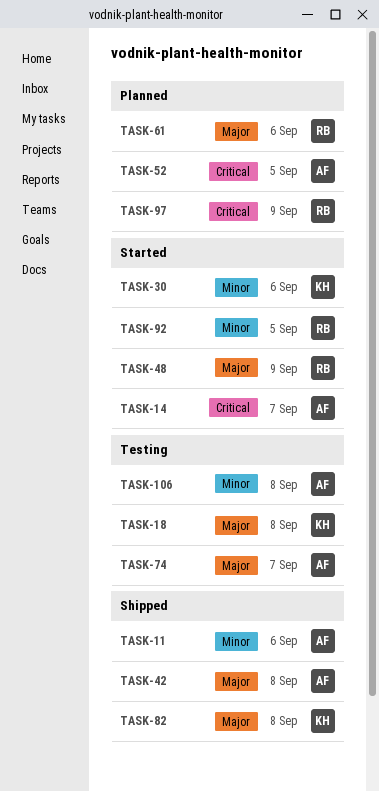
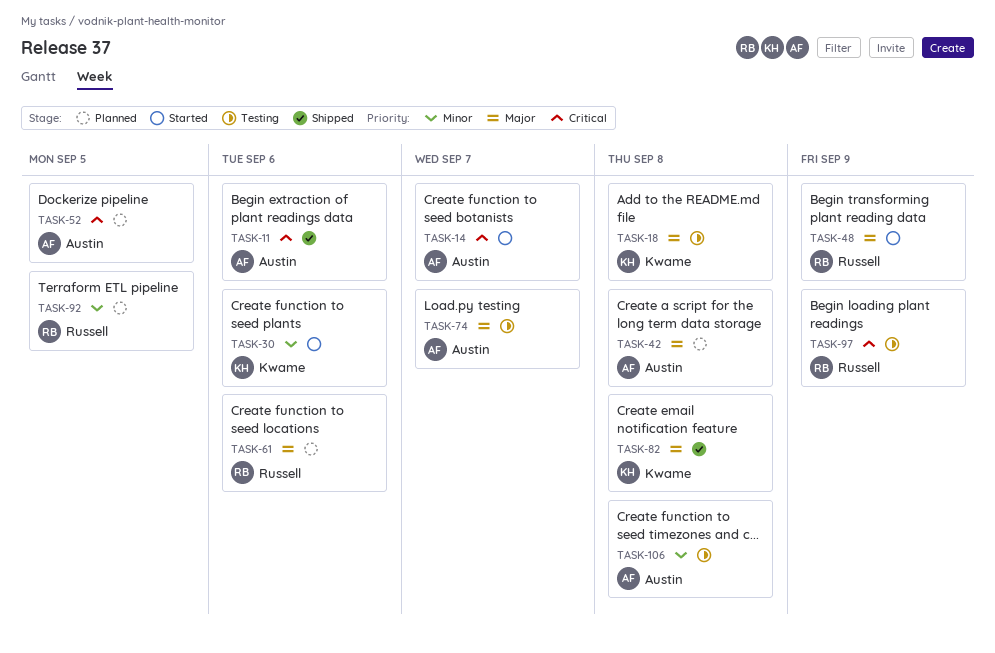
TASK-11, priority: Minor -> Critical
TASK-42, status: Shipped -> Planned
TASK-92, status: Started -> Planned
TASK-97, status: Planned -> Testing

